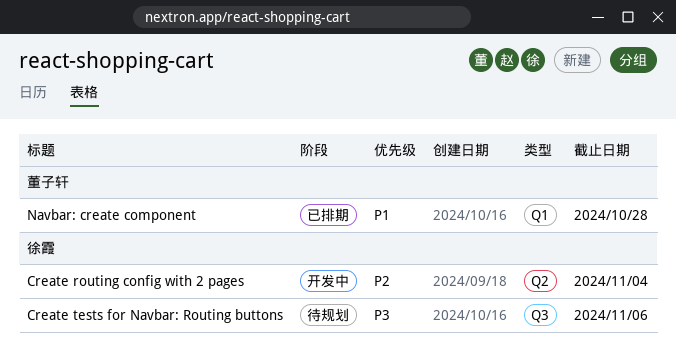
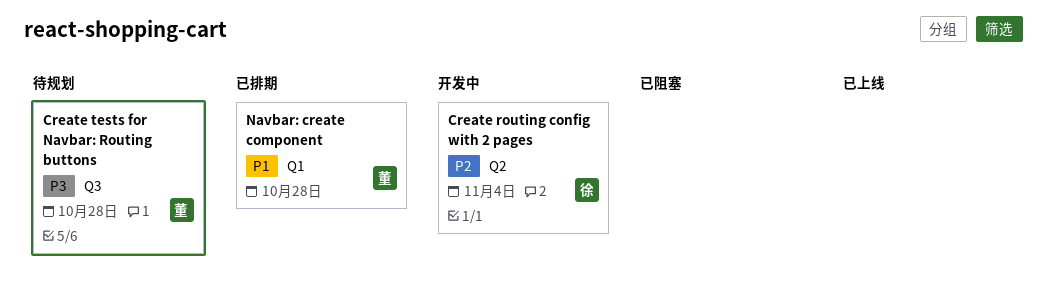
Create tests for Navbar: Routing buttons, owner: 徐霞 -> 董子轩
Create tests for Navbar: Routing buttons, due: Nov 6 -> Oct 28

